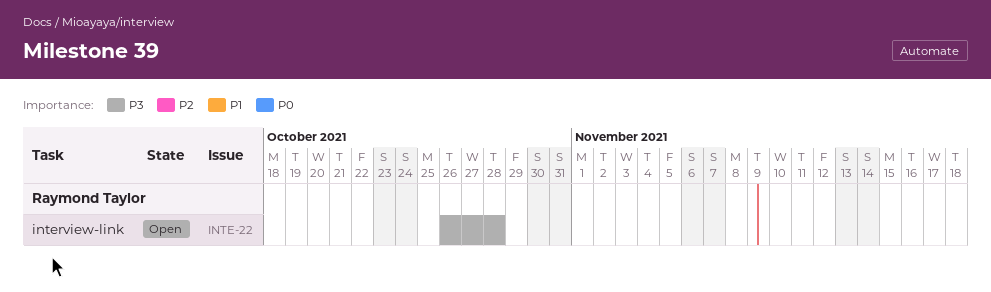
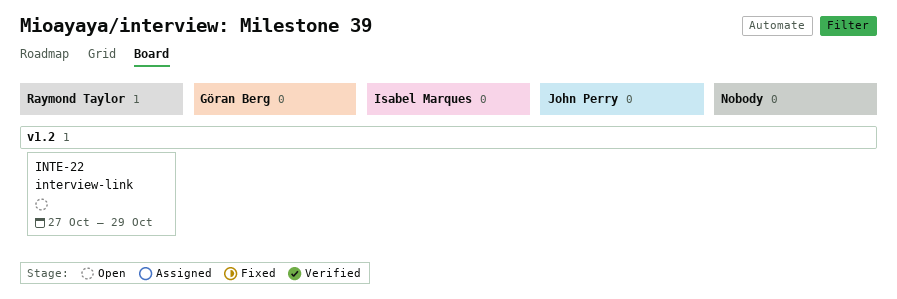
INTE-22, start: Oct 26 -> Oct 27
INTE-22, due: Oct 28 -> Oct 29

